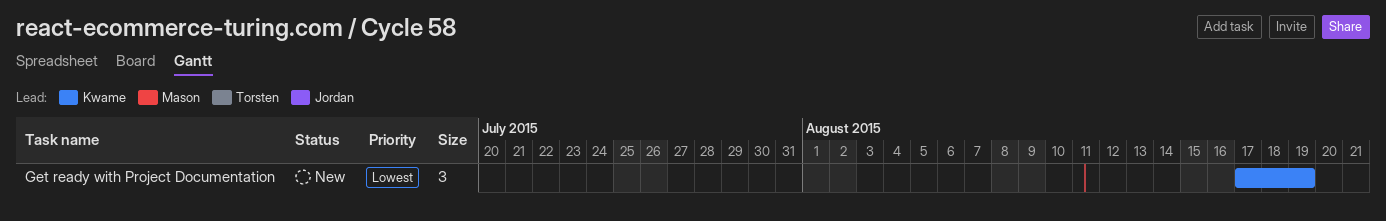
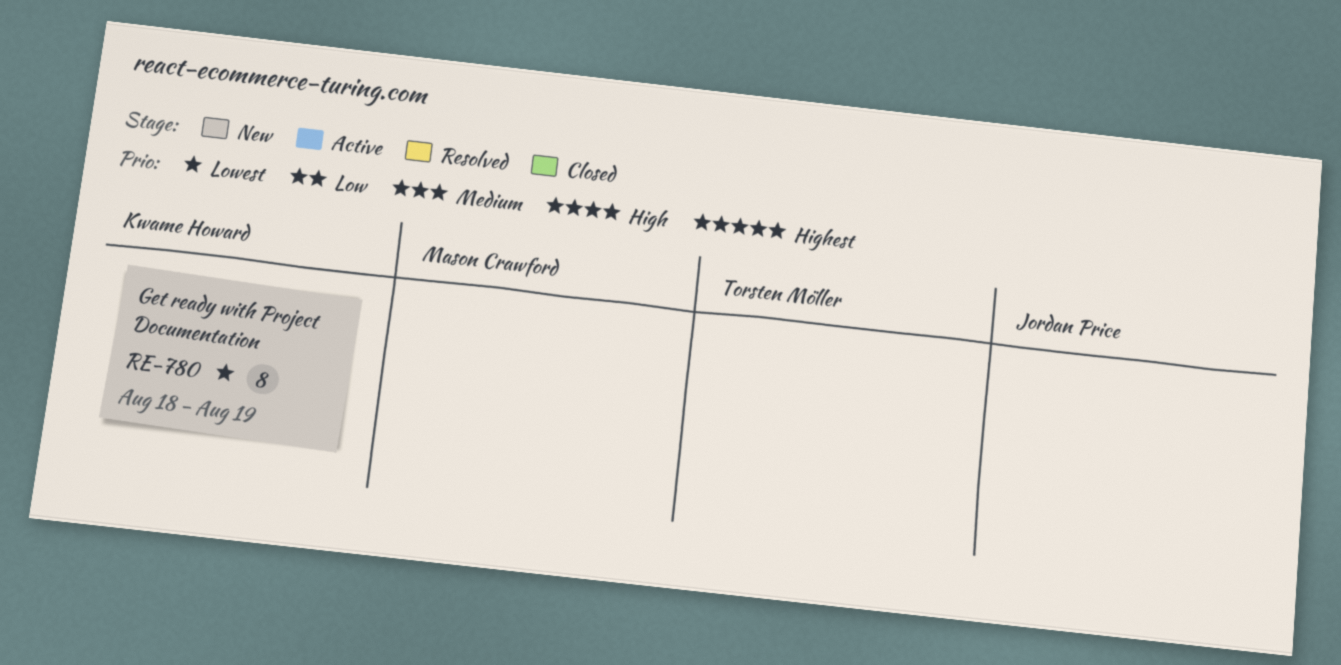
Get ready with Project Documentation, estimate: 3 -> 8
Get ready with Project Documentation, start: Aug 17 -> Aug 18

